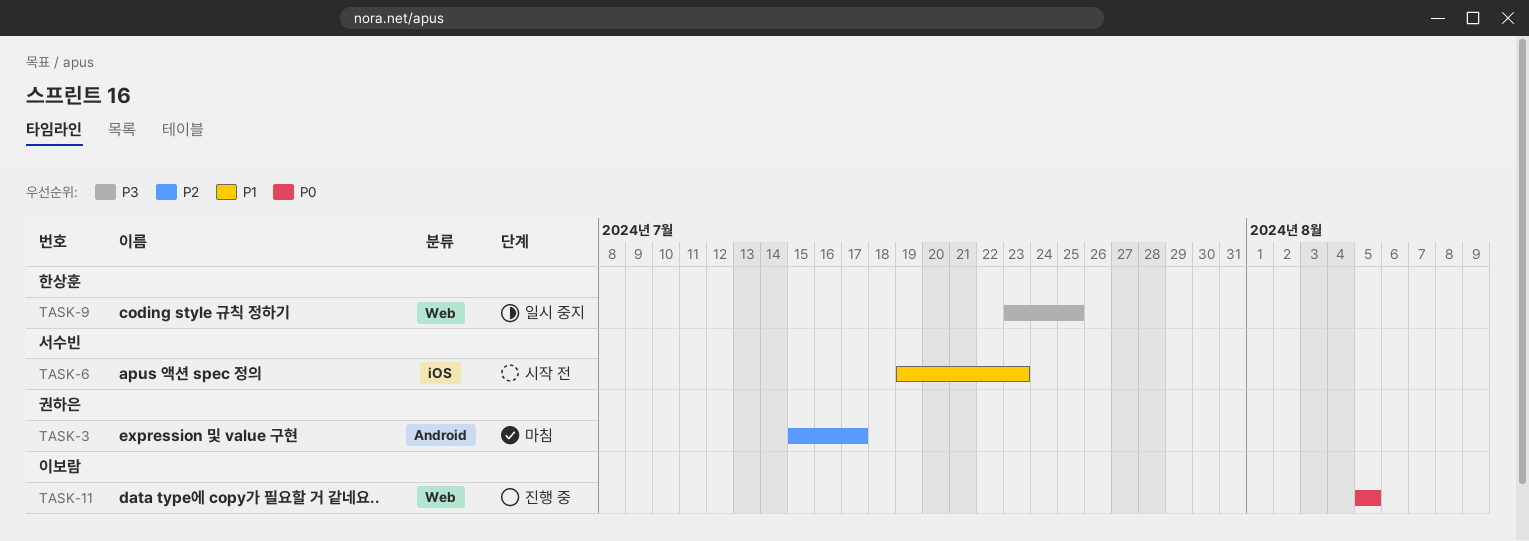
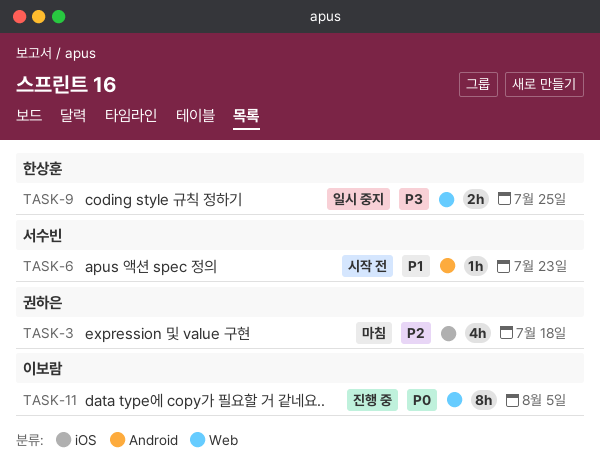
TASK-3, label: Android -> iOS
TASK-3, due: Jul 17 -> Jul 18
TASK-6, label: iOS -> Android

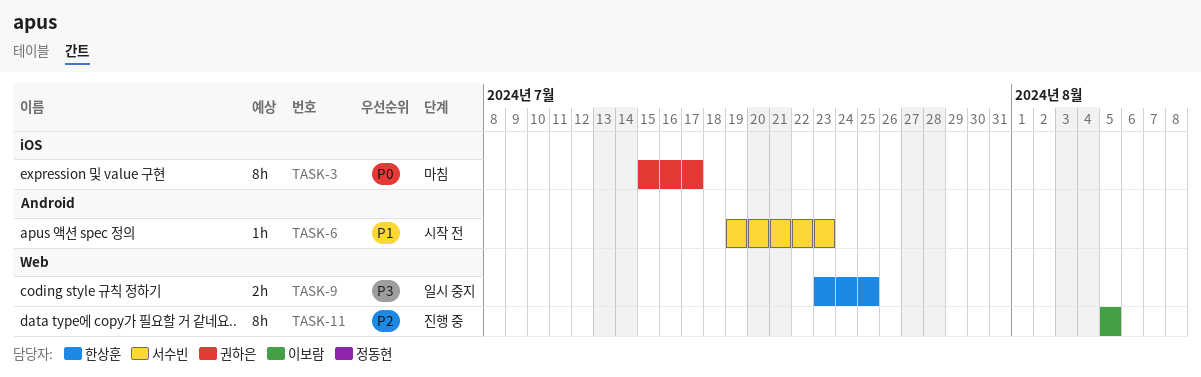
TASK-3, priority: P2 -> P0
TASK-3, estimate: 4h -> 8h
TASK-3, due: Jul 18 -> Jul 17
TASK-11, priority: P0 -> P2

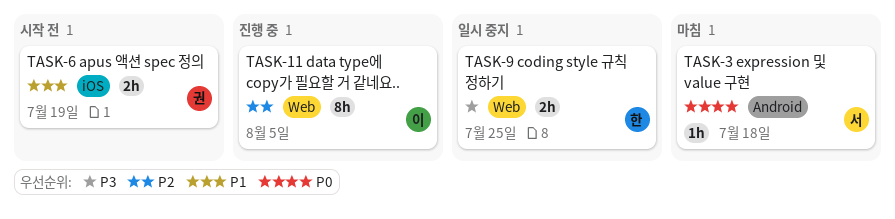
TASK-3, owner: 권하은 -> 서수빈
TASK-3, label: iOS -> Android
TASK-3, estimate: 8h -> 1h
TASK-3, due: Jul 17 -> Jul 18
TASK-6, owner: 서수빈 -> 권하은
TASK-6, label: Android -> iOS
TASK-6, estimate: 1h -> 2h
TASK-6, due: Jul 23 -> Jul 19

